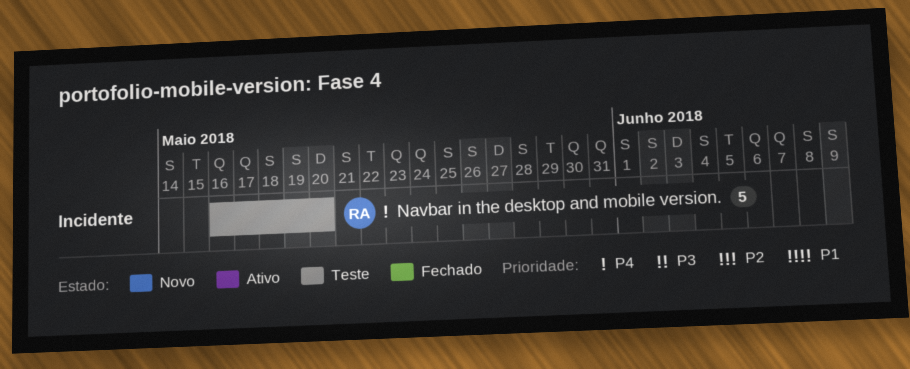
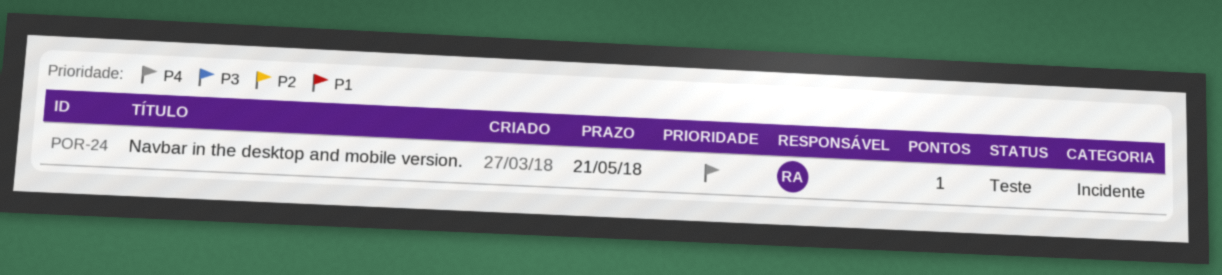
Navbar in the desktop and mobile version., estimate: 5 -> 1
Navbar in the desktop and mobile version., due: May 20 -> May 21

